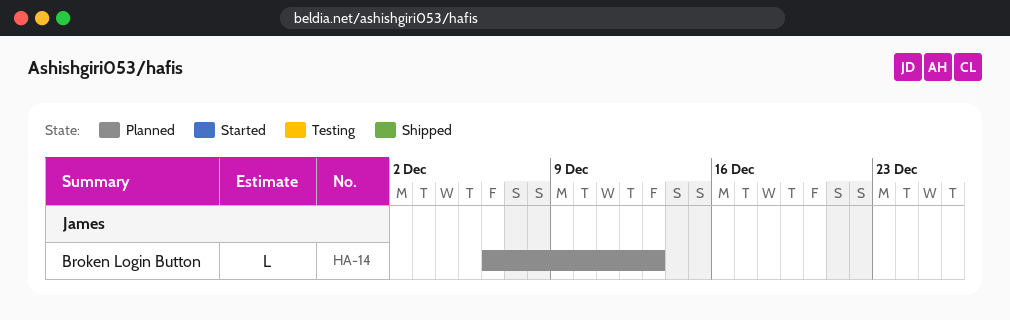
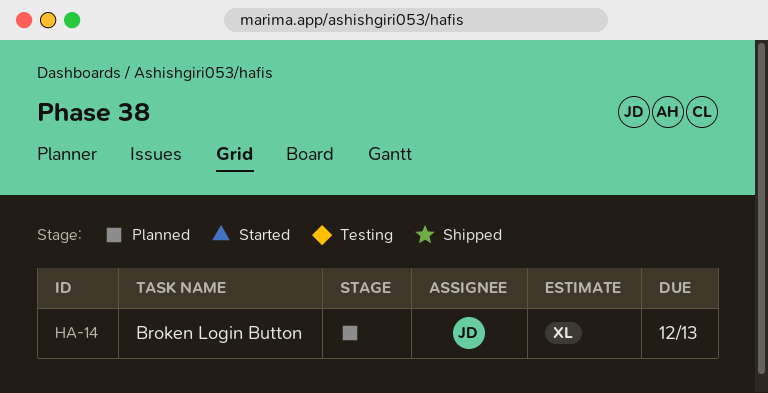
HA-14, estimate: L -> XL

